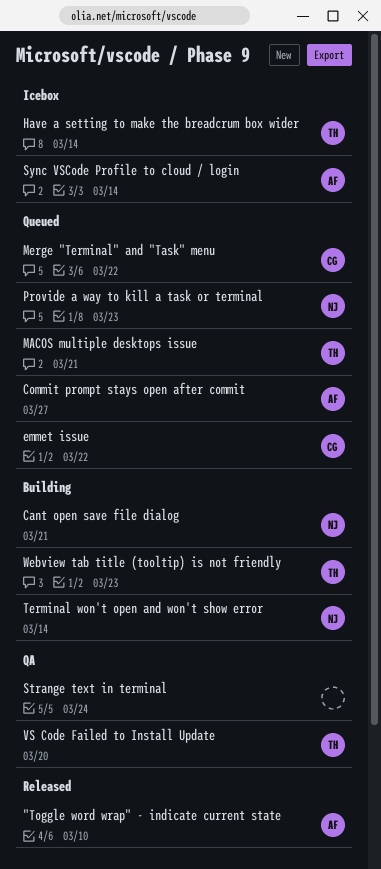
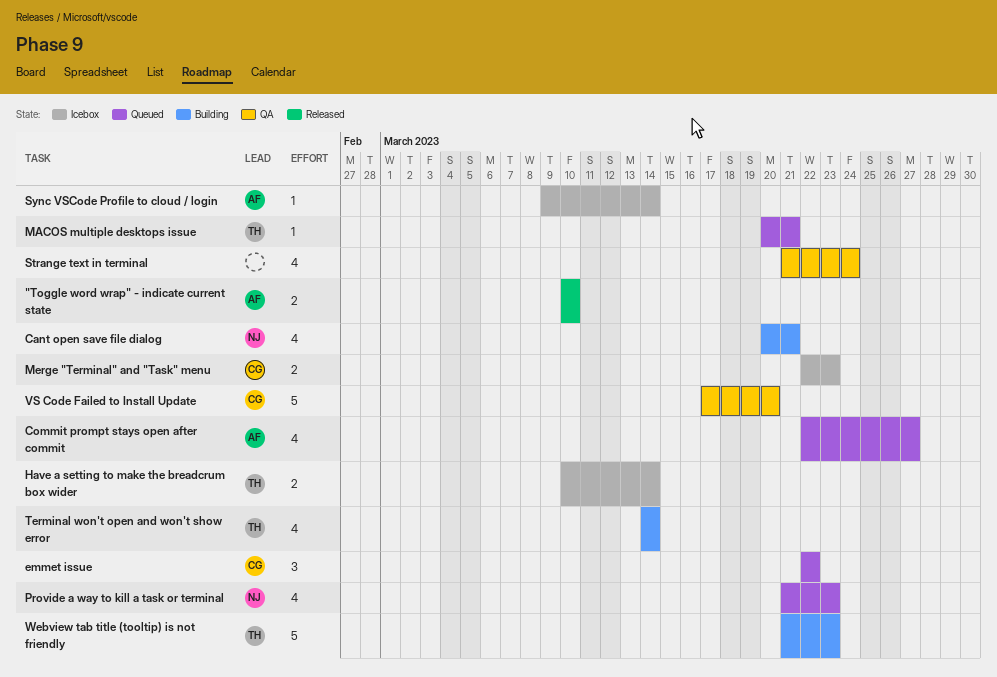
Merge "Terminal" and "Task" menu, status: Queued -> Icebox
Merge "Terminal" and "Task" menu, due: Mar 22 -> Mar 23
Terminal won't open and won't show error, owner: NJ -> TH
VS Code Failed to Install Update, owner: TH -> CG

